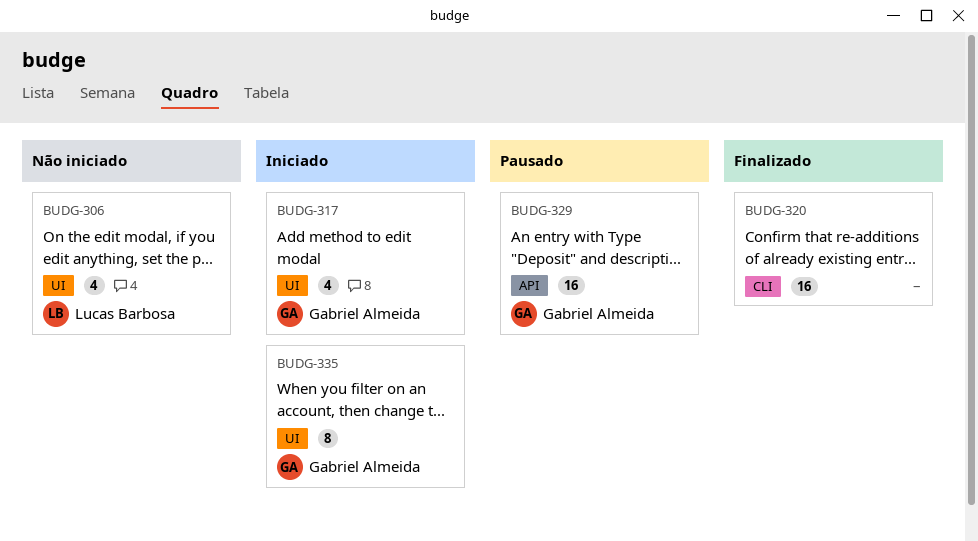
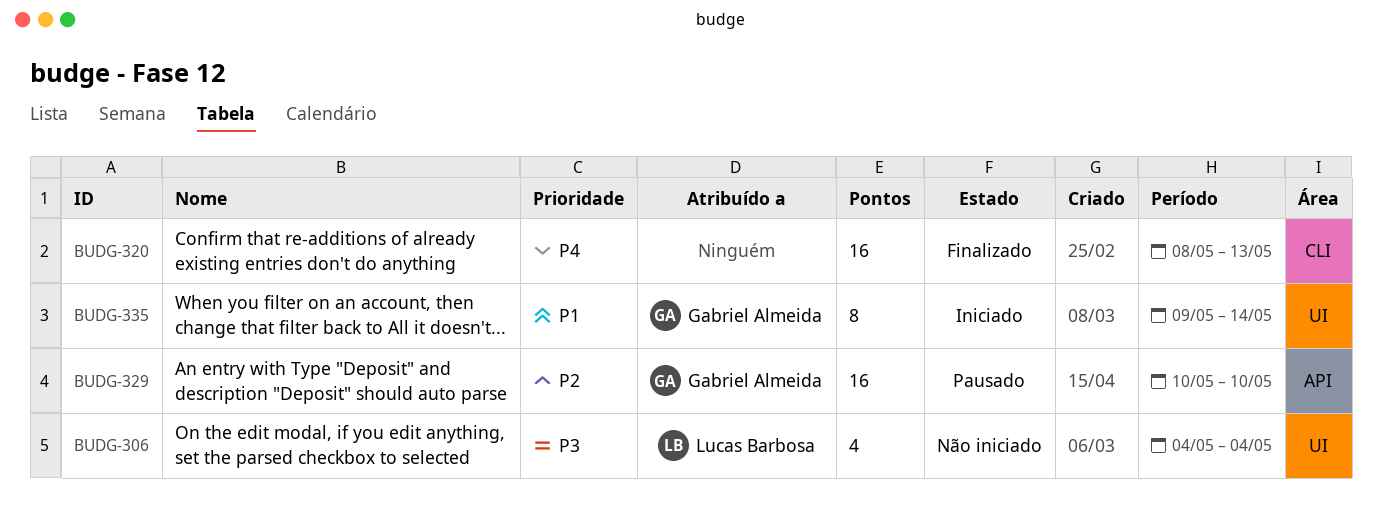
BUDG-317: present -> none

